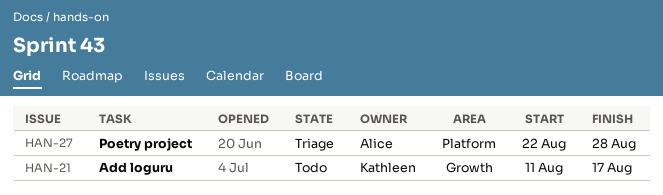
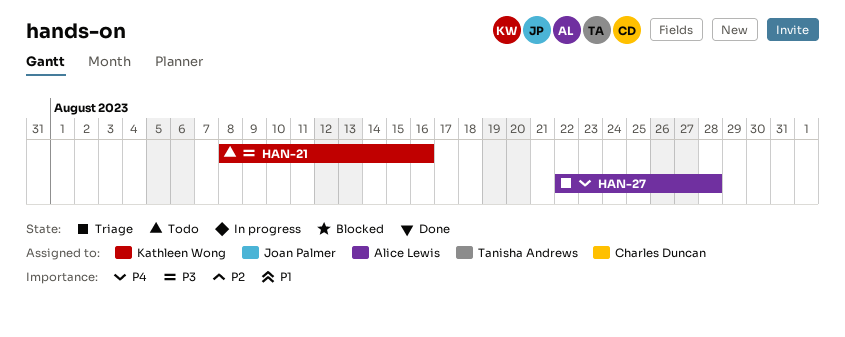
HAN-21, start: Aug 11 -> Aug 8
HAN-21, due: Aug 17 -> Aug 16

